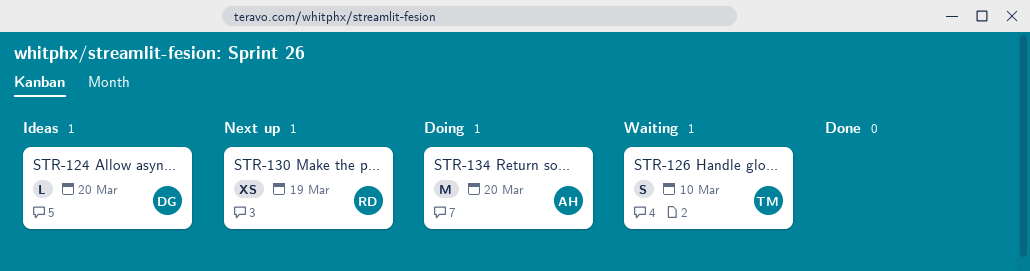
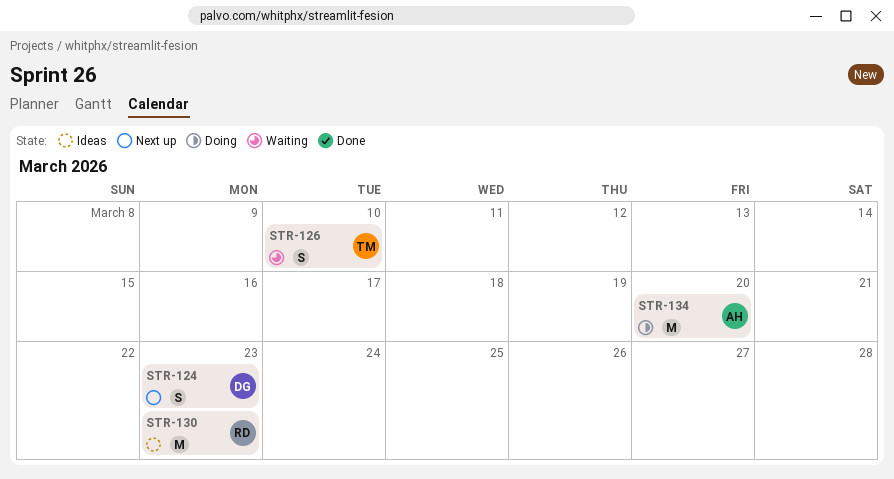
STR-124, status: Ideas -> Next up
STR-124, estimate: L -> S
STR-124, due: Mar 20 -> Mar 23
STR-130, status: Next up -> Ideas
STR-130, estimate: XS -> M
STR-130, due: Mar 19 -> Mar 23

